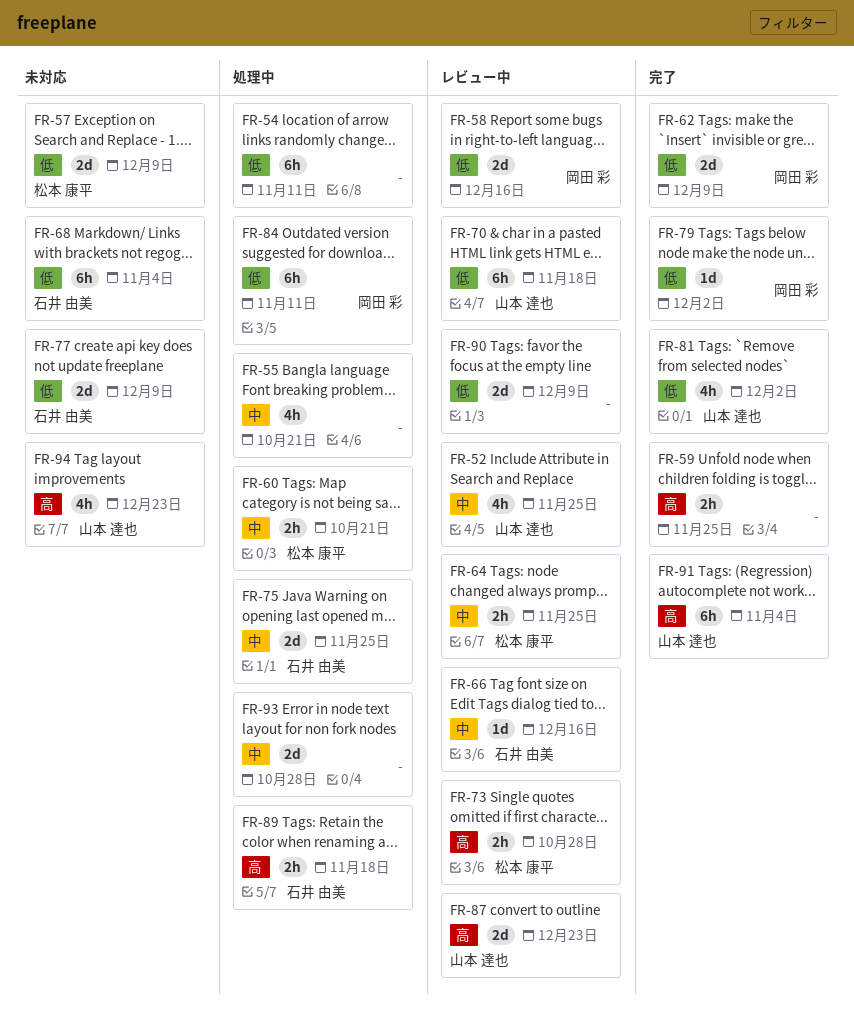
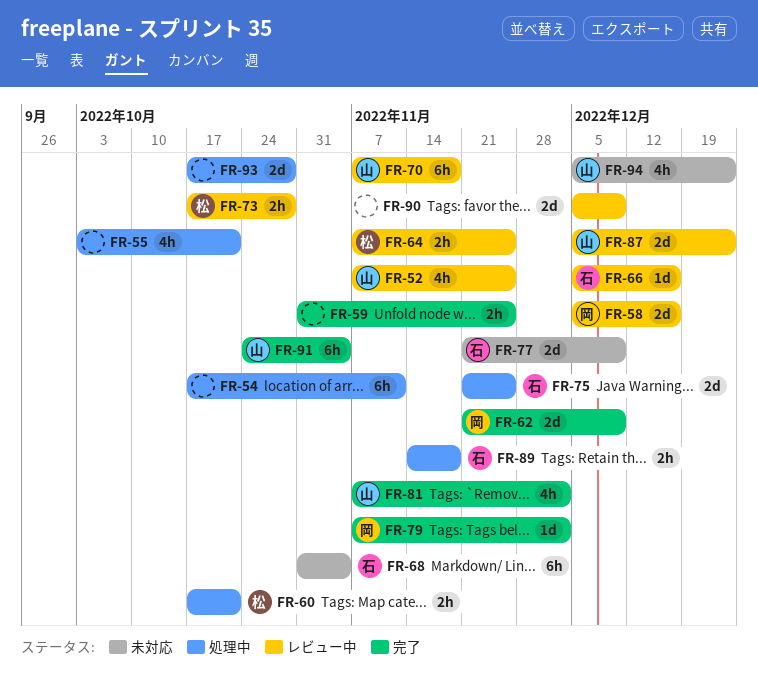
FR-57: present -> none
FR-84: present -> none

